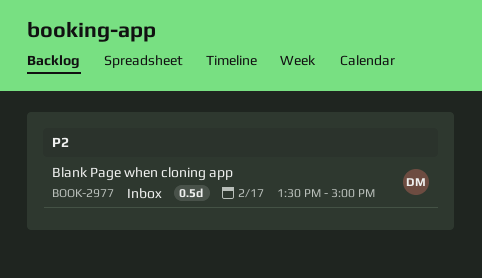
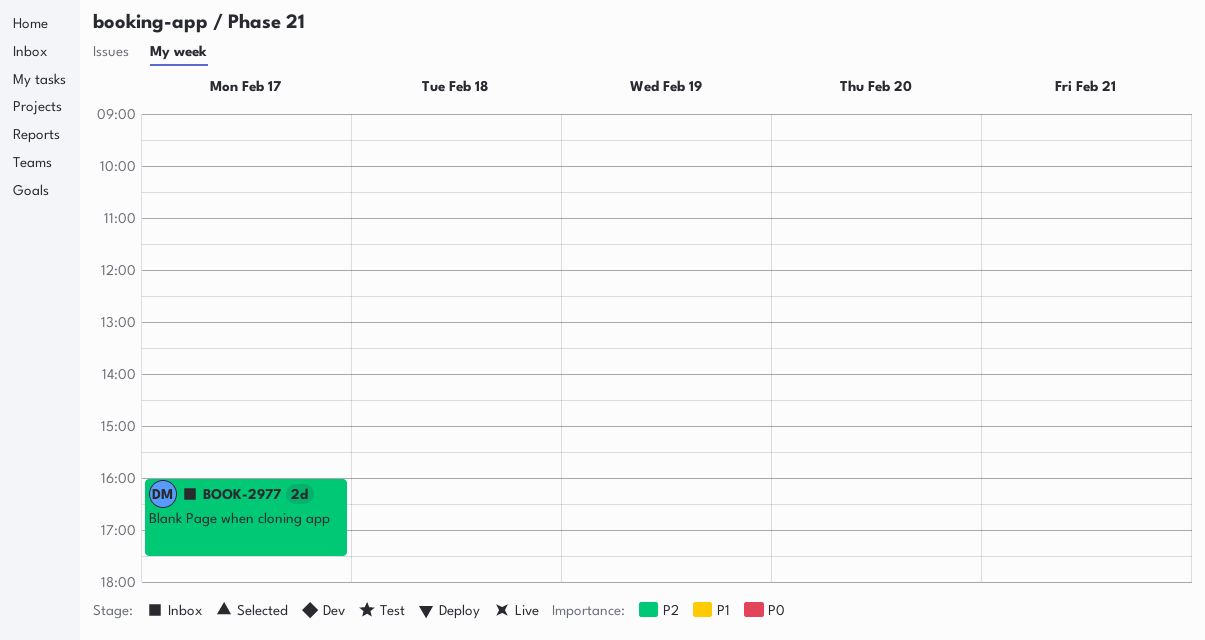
BOOK-2977, estimate: 0.5d -> 2d
BOOK-2977, begins: 13:30 -> 16:00
BOOK-2977, ends: 15:00 -> 17:30

